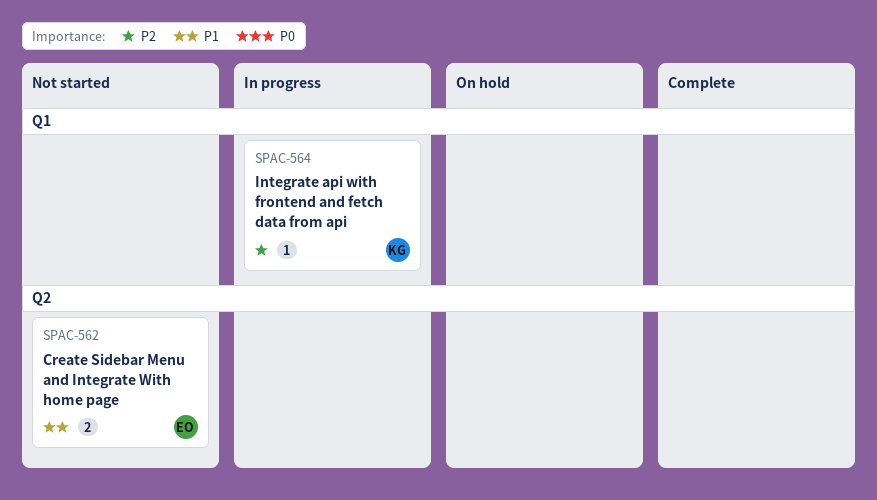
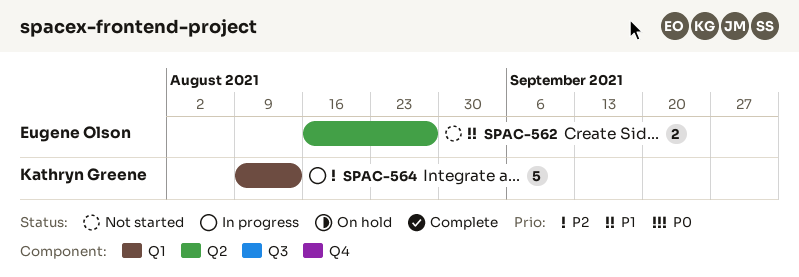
SPAC-564, estimate: 1 -> 5

